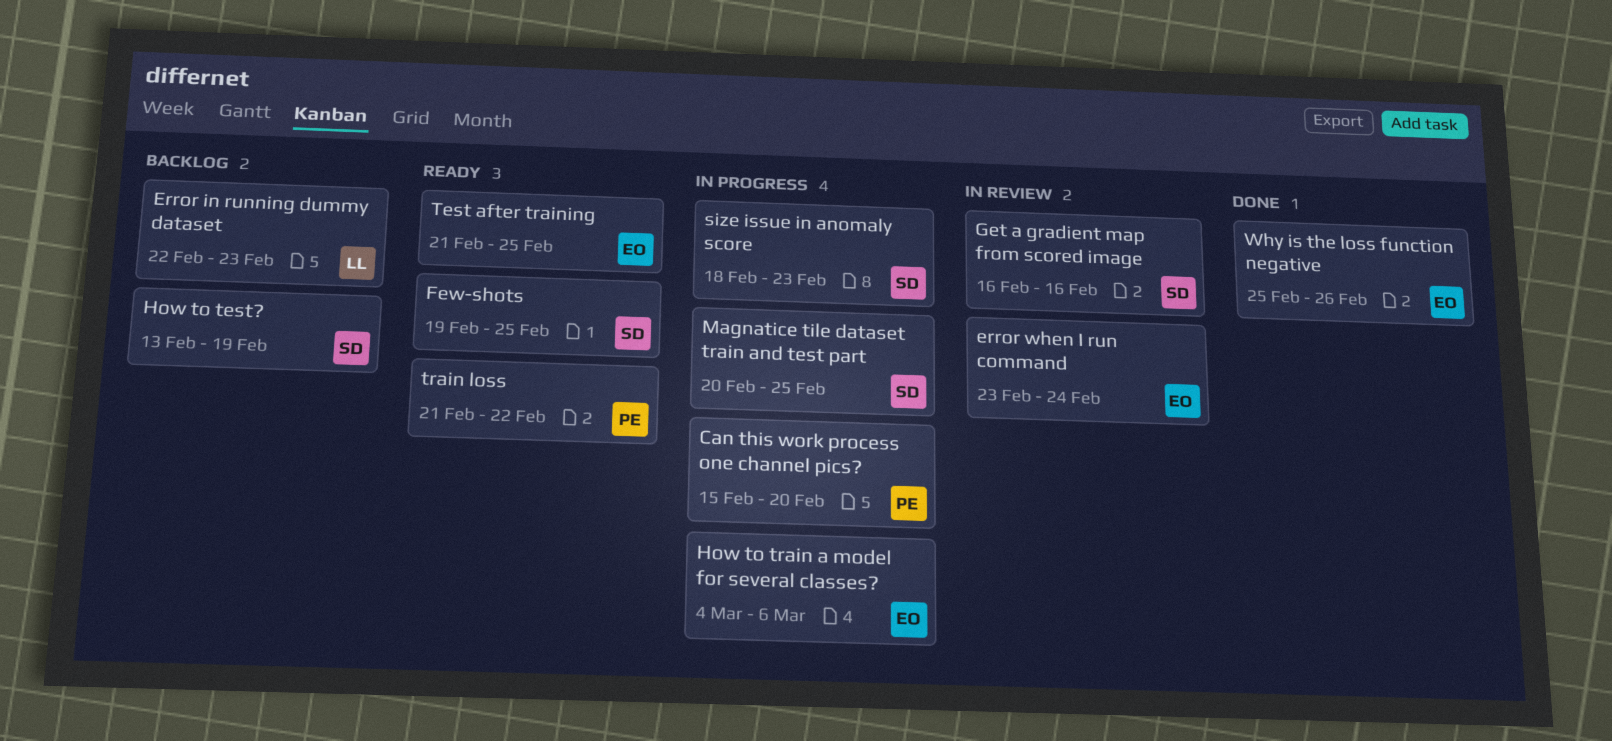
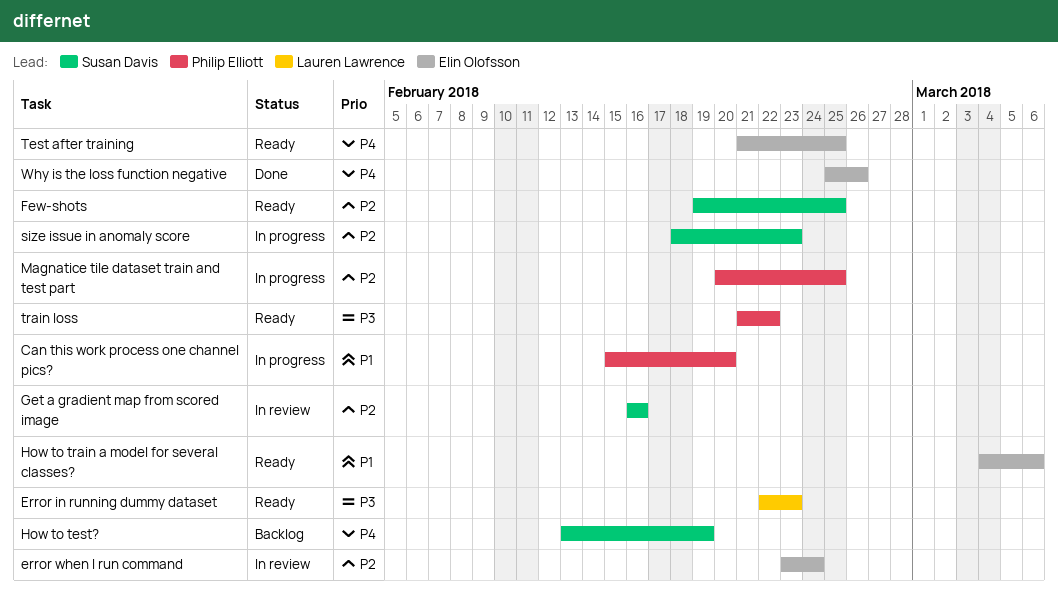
Error in running dummy dataset, status: Backlog -> Ready
How to train a model for several classes?, status: In progress -> Ready
Magnatice tile dataset train and test part, owner: Susan Davis -> Philip Elliott

